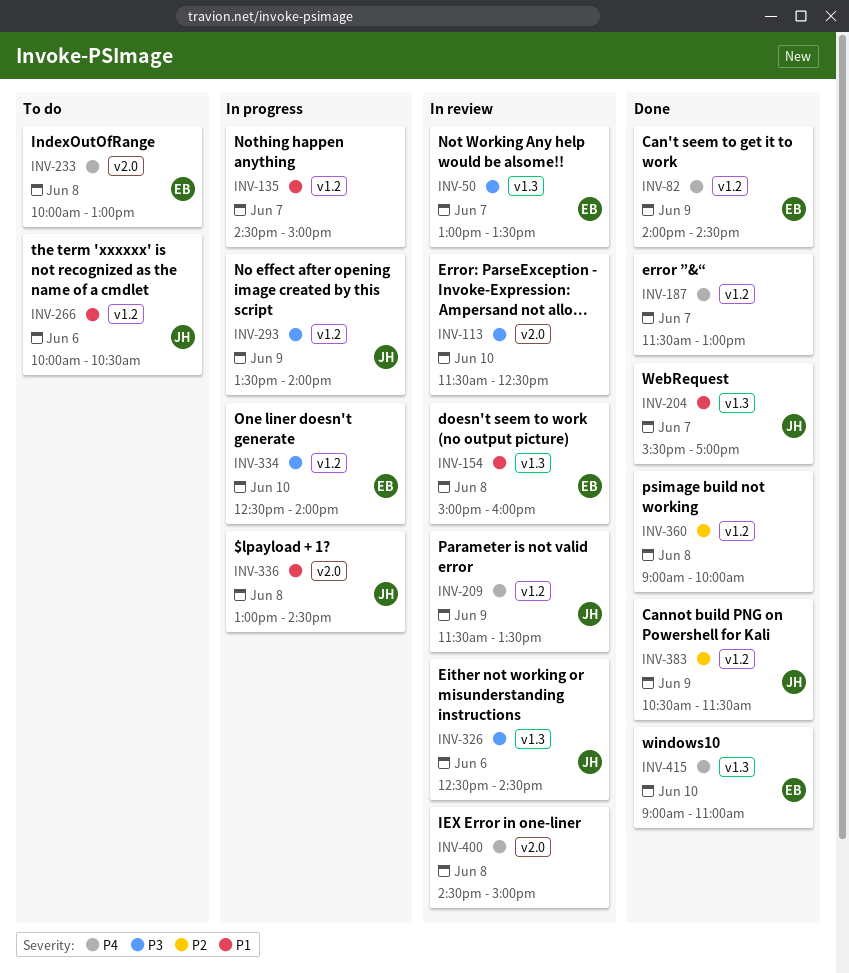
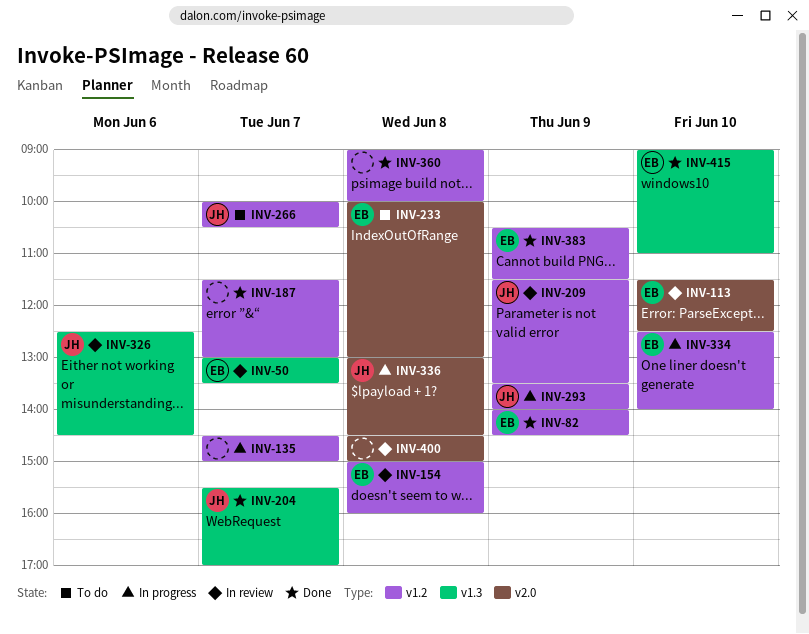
INV-113, owner: none -> EB
INV-154, label: v1.3 -> v1.2
INV-266, day: Jun 6 -> Jun 7
INV-383, owner: JH -> EB

